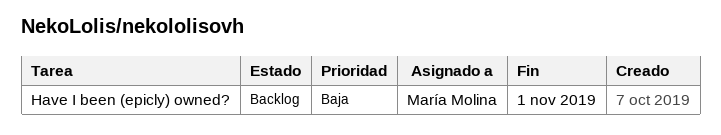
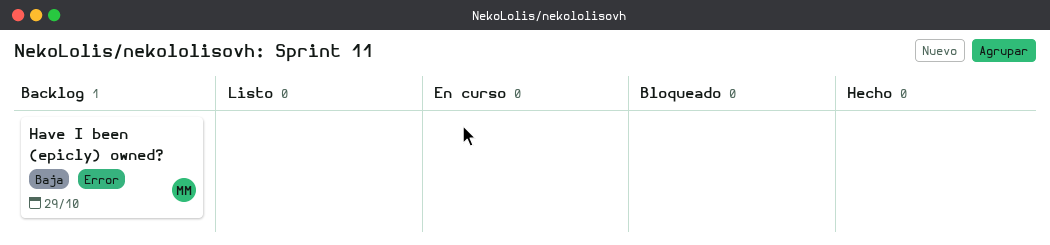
Have I been (epicly) owned?, due: Nov 1 -> Oct 29

